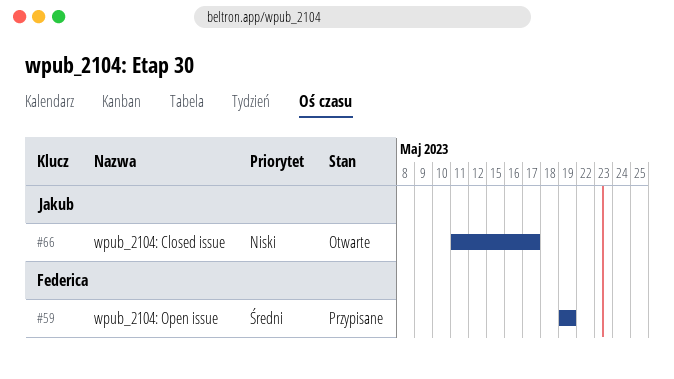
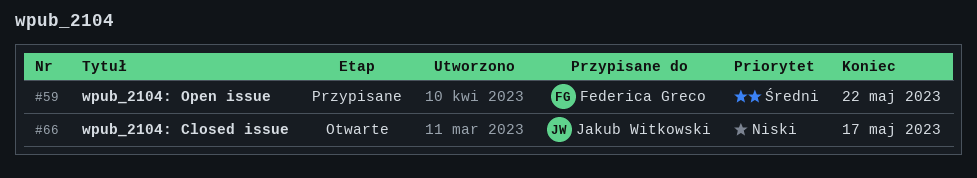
#59, due: May 19 -> May 22

